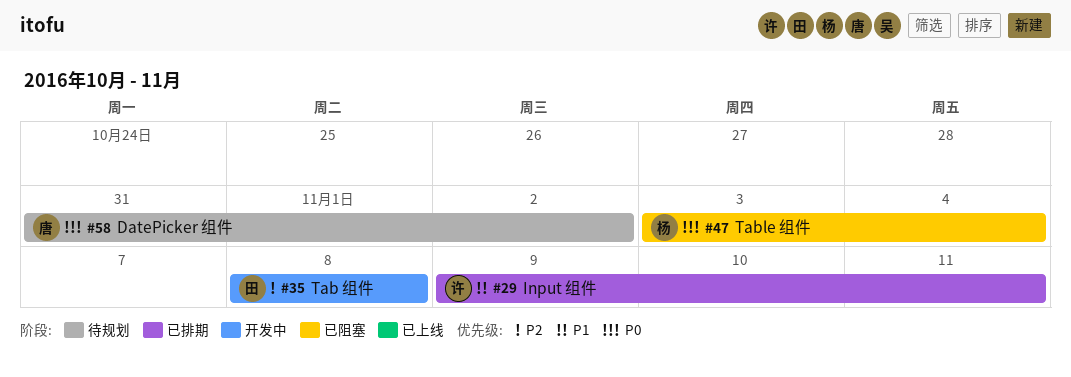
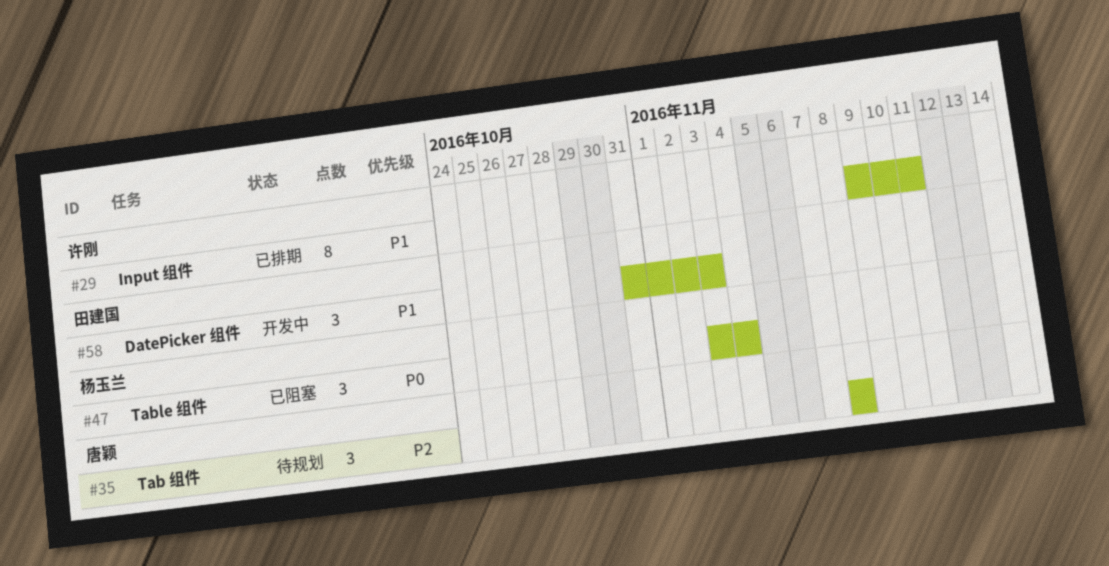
#35, status: 开发中 -> 待规划
#35, owner: 田建国 -> 唐颖
#58, status: 待规划 -> 开发中
#58, owner: 唐颖 -> 田建国
#58, priority: P0 -> P1
#58, due: Nov 2 -> Nov 3

